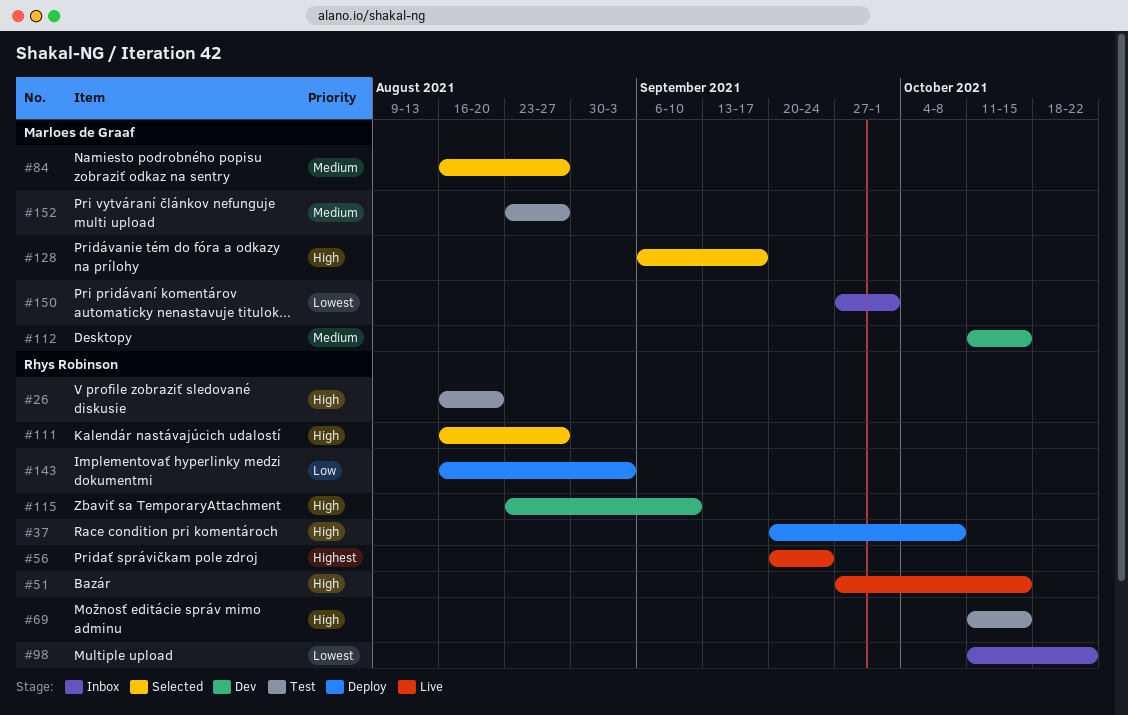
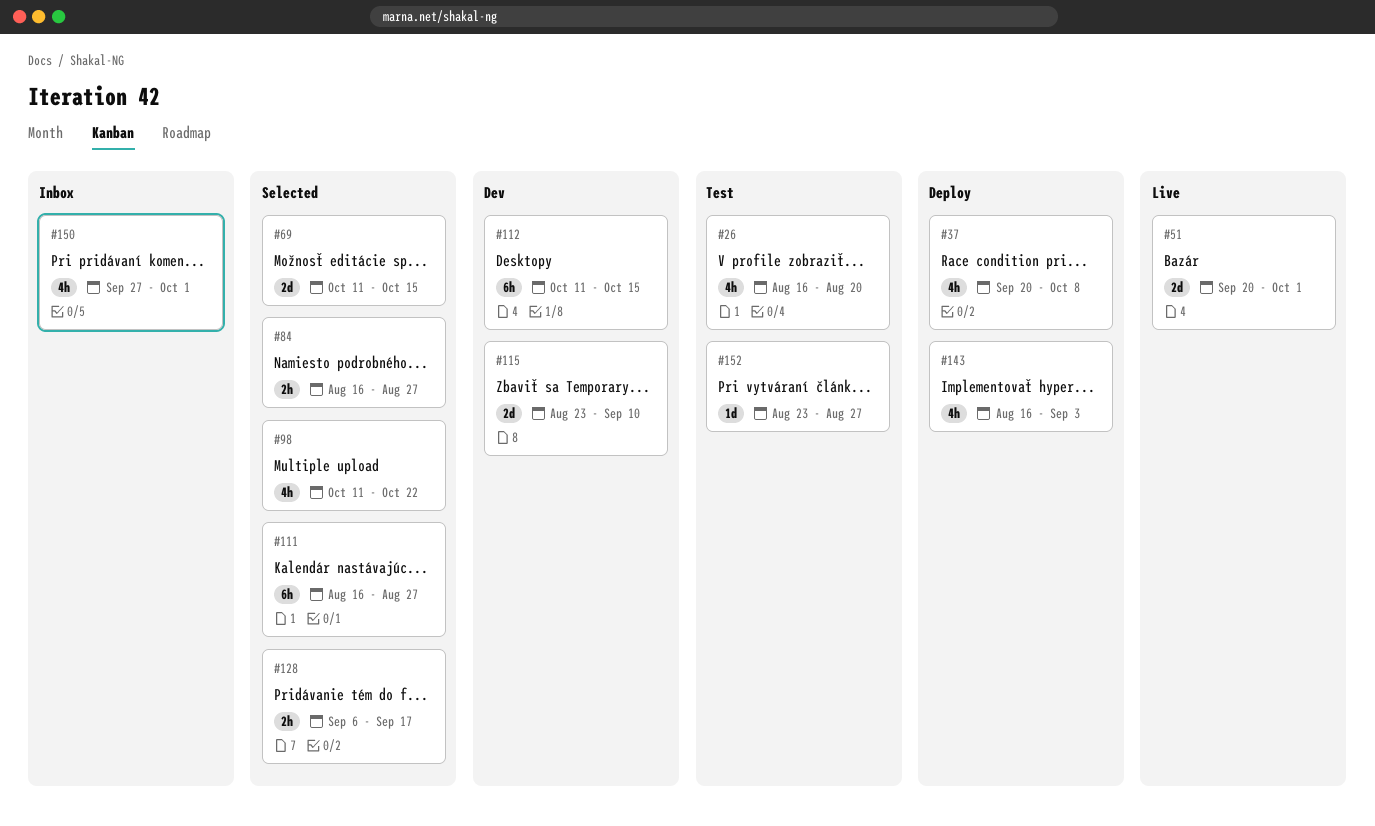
#51, start: Sep 27 -> Sep 20
#51, due: Oct 15 -> Oct 1
#56: present -> none
#69, status: Test -> Selected
#98, status: Inbox -> Selected

